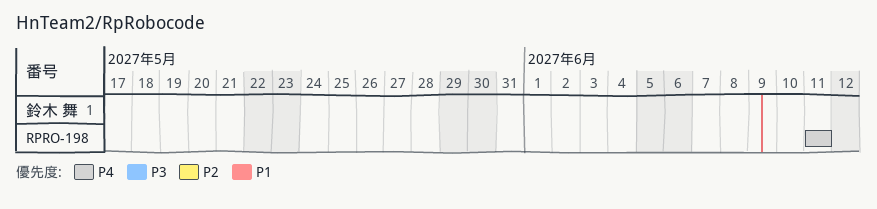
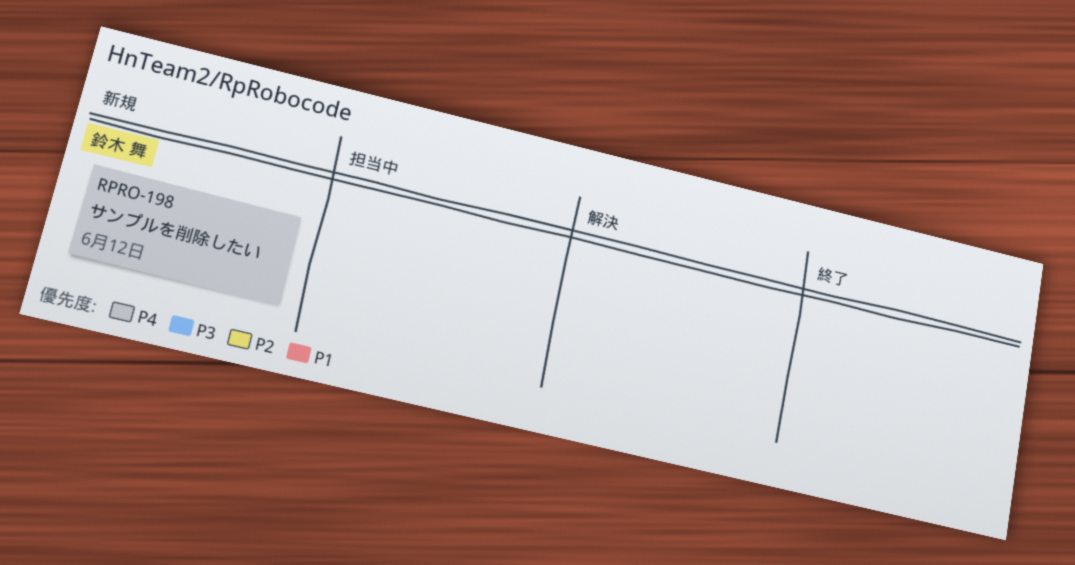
RPRO-198, due: Jun 11 -> Jun 12

